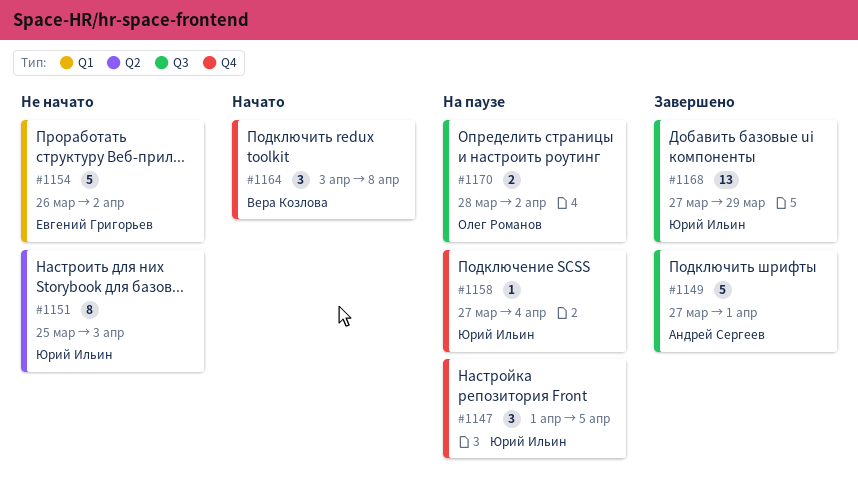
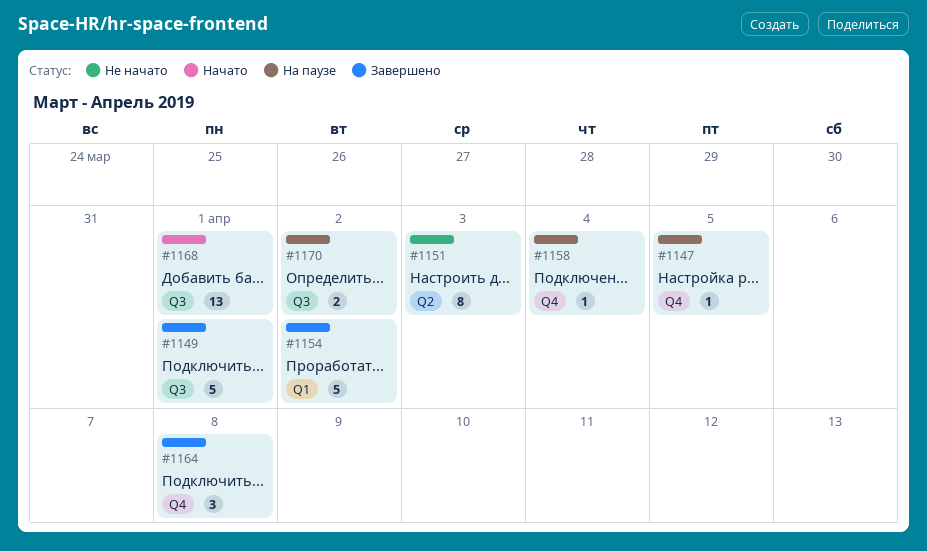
#1147, estimate: 3 -> 1
#1154, status: Не начато -> Завершено
#1164, status: Начато -> Завершено
#1168, status: Завершено -> Начато
#1168, due: Mar 29 -> Apr 1

